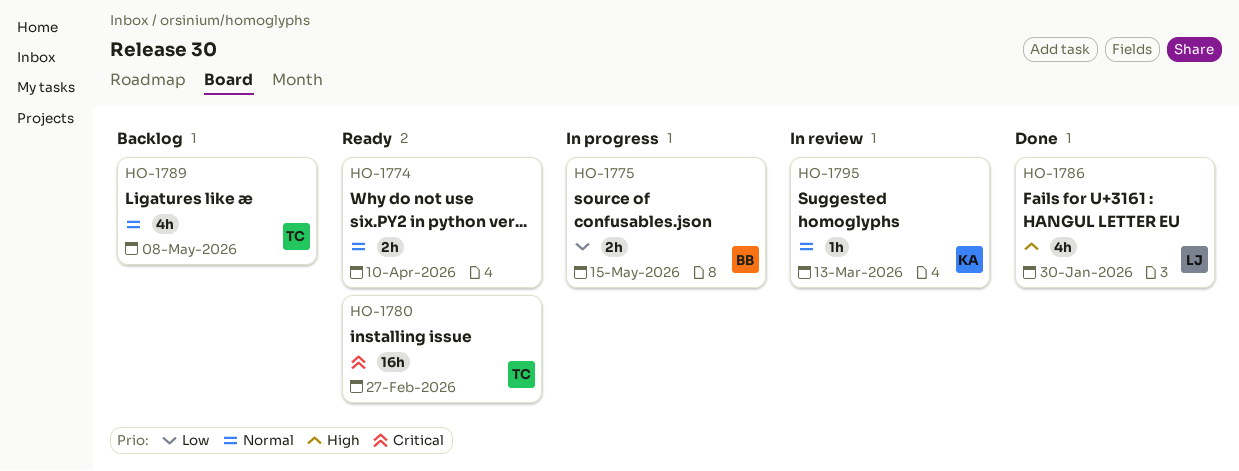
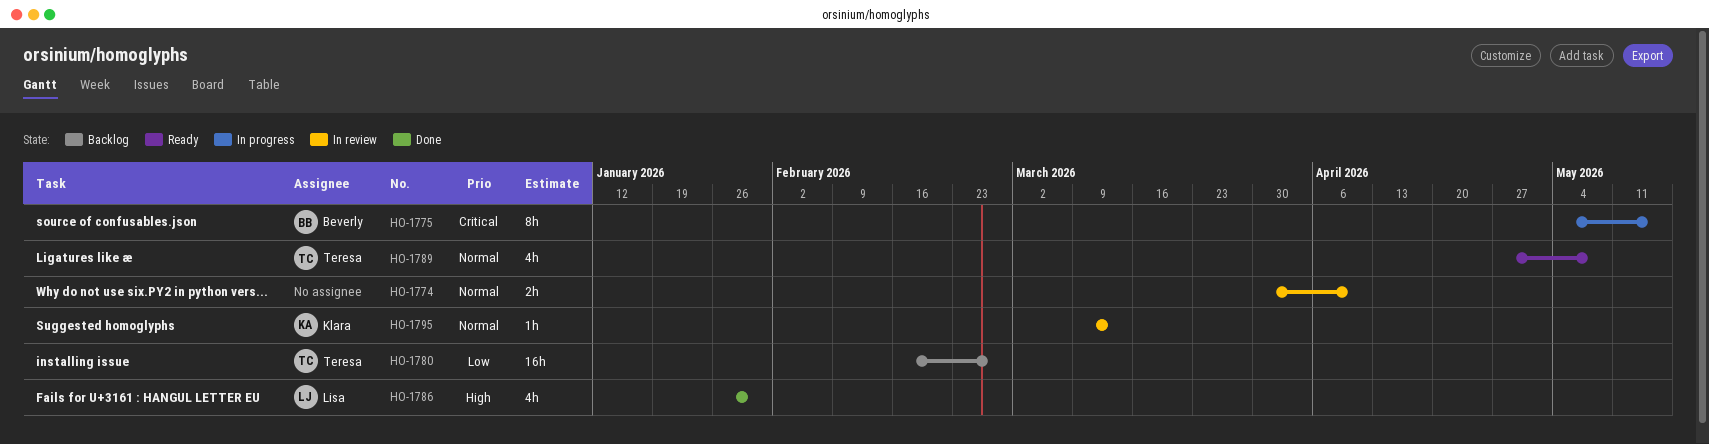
HO-1774, status: Ready -> In review
HO-1775, priority: Low -> Critical
HO-1775, estimate: 2h -> 8h
HO-1780, status: Ready -> Backlog
HO-1780, priority: Critical -> Low
HO-1789, status: Backlog -> Ready

